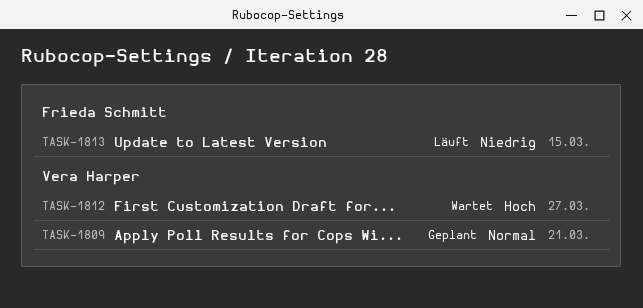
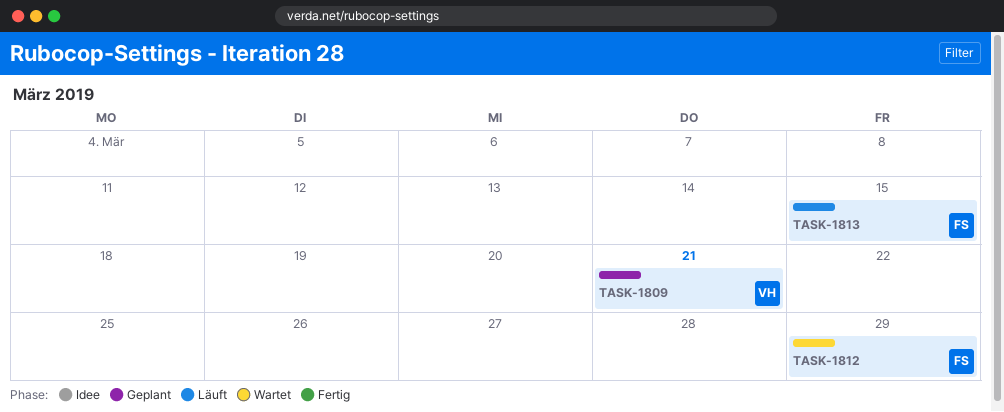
TASK-1812, owner: Vera Harper -> Frieda Schmitt
TASK-1812, due: Mar 27 -> Mar 29

